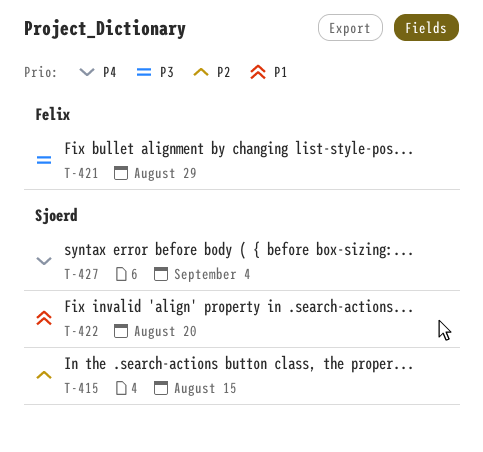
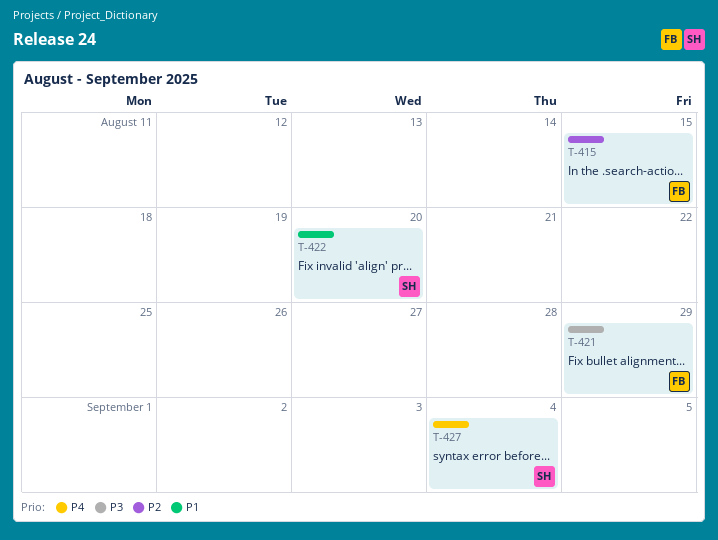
T-415, owner: Sjoerd -> Felix

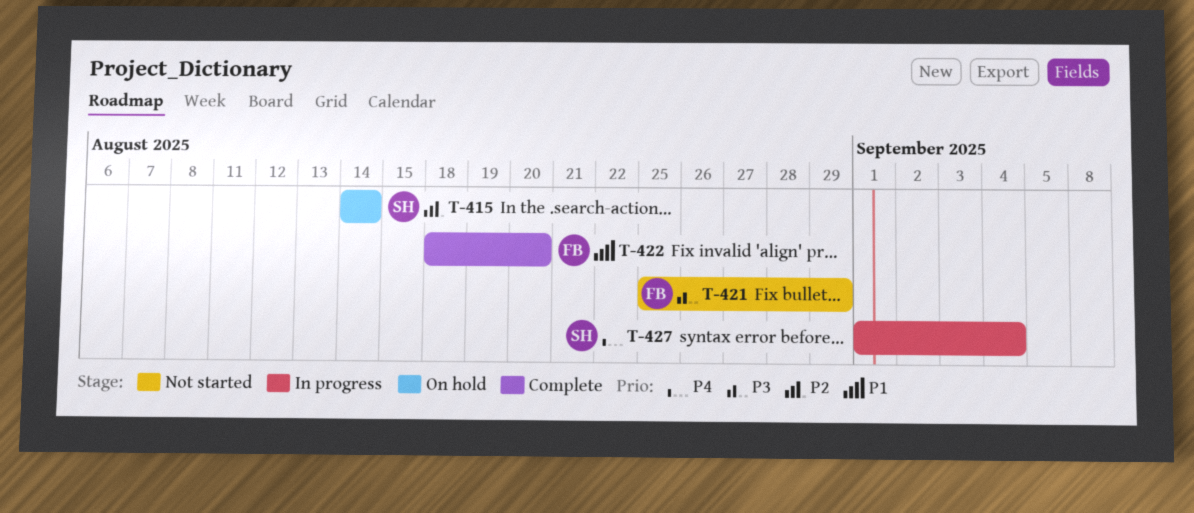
T-415, owner: FB -> SH
T-415, due: Aug 15 -> Aug 14
T-422, owner: SH -> FB

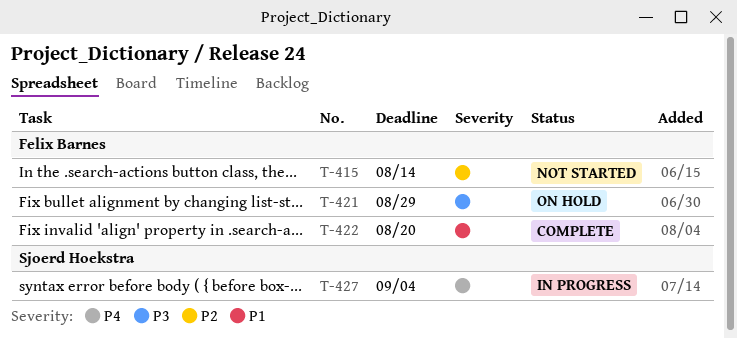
T-415, status: On hold -> Not started
T-415, owner: Sjoerd Hoekstra -> Felix Barnes
T-421, status: Not started -> On hold

